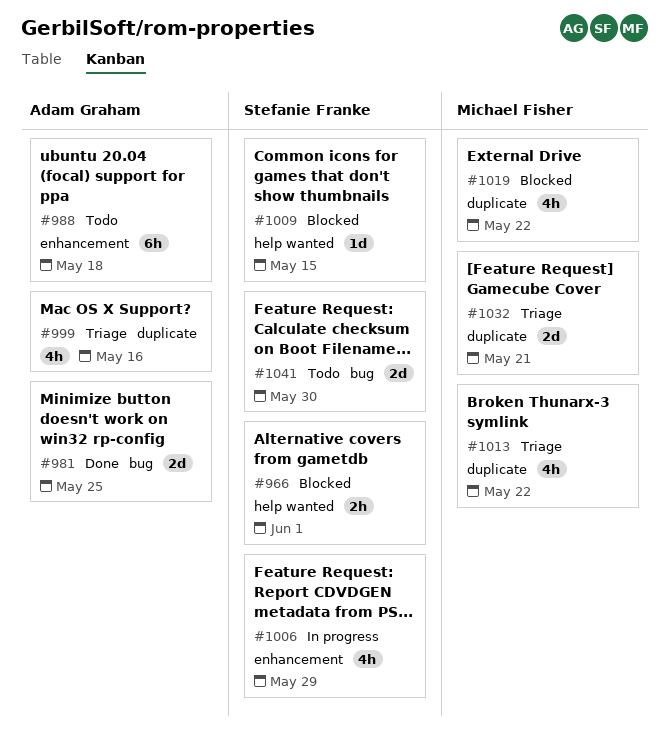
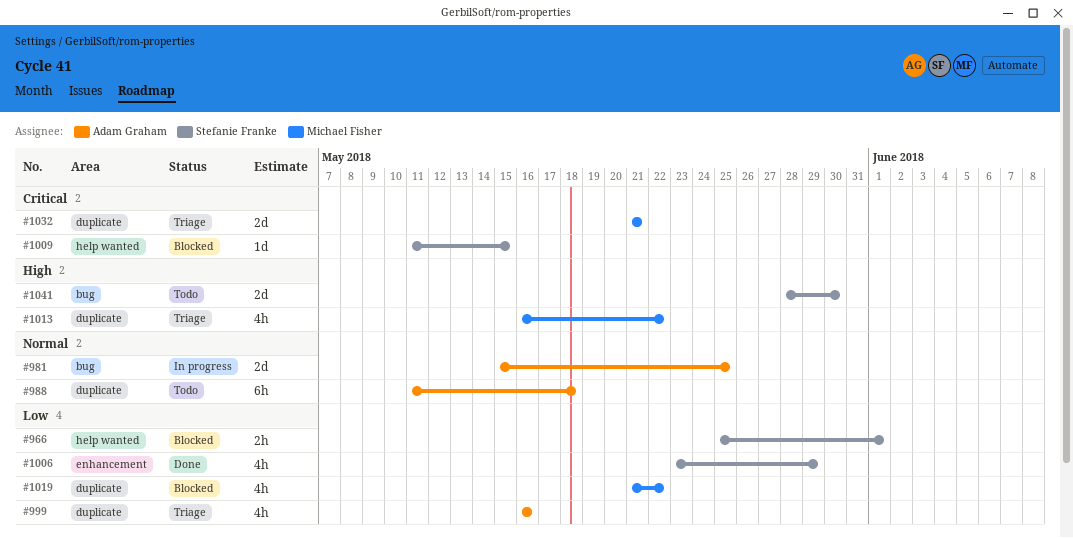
#981, status: Done -> In progress
#988, label: enhancement -> duplicate
#1006, status: In progress -> Done

